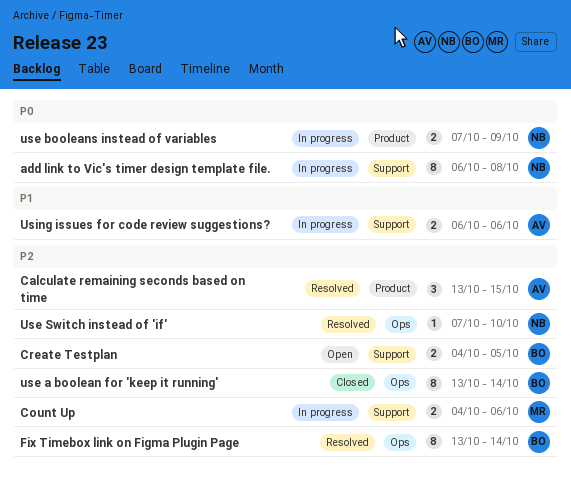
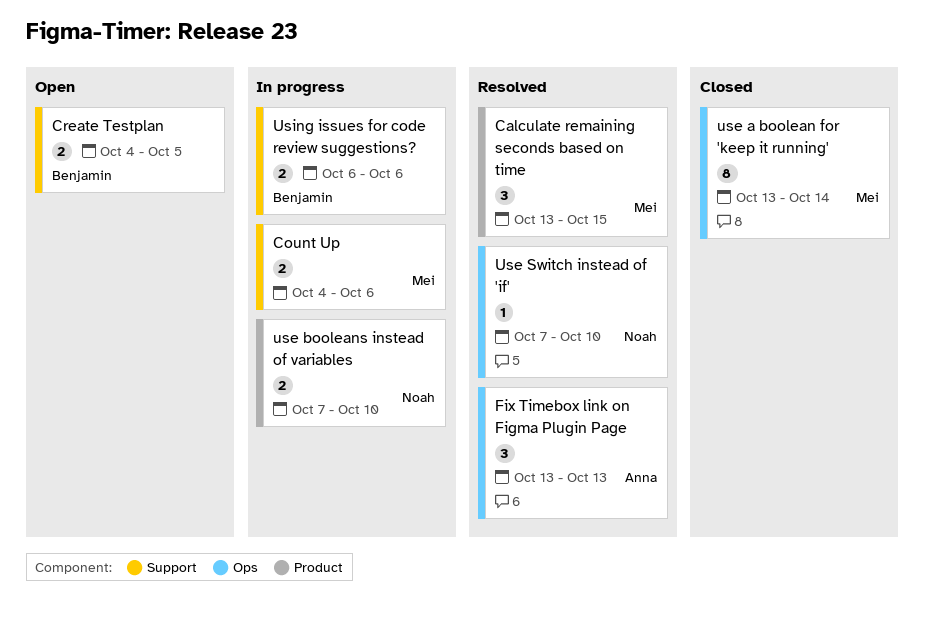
add link to Vic's timer design template file.: present -> none
Calculate remaining seconds based on time, owner: Anna -> Mei
Fix Timebox link on Figma Plugin Page, owner: Benjamin -> Anna
Fix Timebox link on Figma Plugin Page, estimate: 8 -> 3
Fix Timebox link on Figma Plugin Page, due: Oct 14 -> Oct 13
use a boolean for 'keep it running', owner: Benjamin -> Mei
use booleans instead of variables, due: Oct 9 -> Oct 10
Using issues for code review suggestions?, owner: Anna -> Benjamin

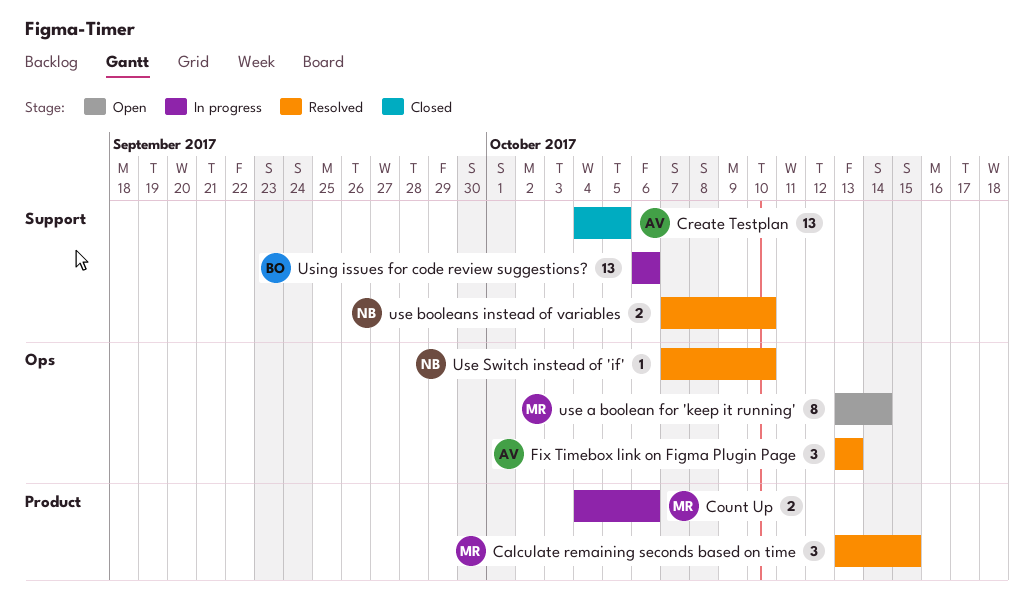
Count Up, label: Support -> Product
Create Testplan, status: Open -> Closed
Create Testplan, owner: Benjamin -> Anna
Create Testplan, estimate: 2 -> 13
use a boolean for 'keep it running', status: Closed -> Open
use booleans instead of variables, status: In progress -> Resolved
use booleans instead of variables, label: Product -> Support
Using issues for code review suggestions?, estimate: 2 -> 13

